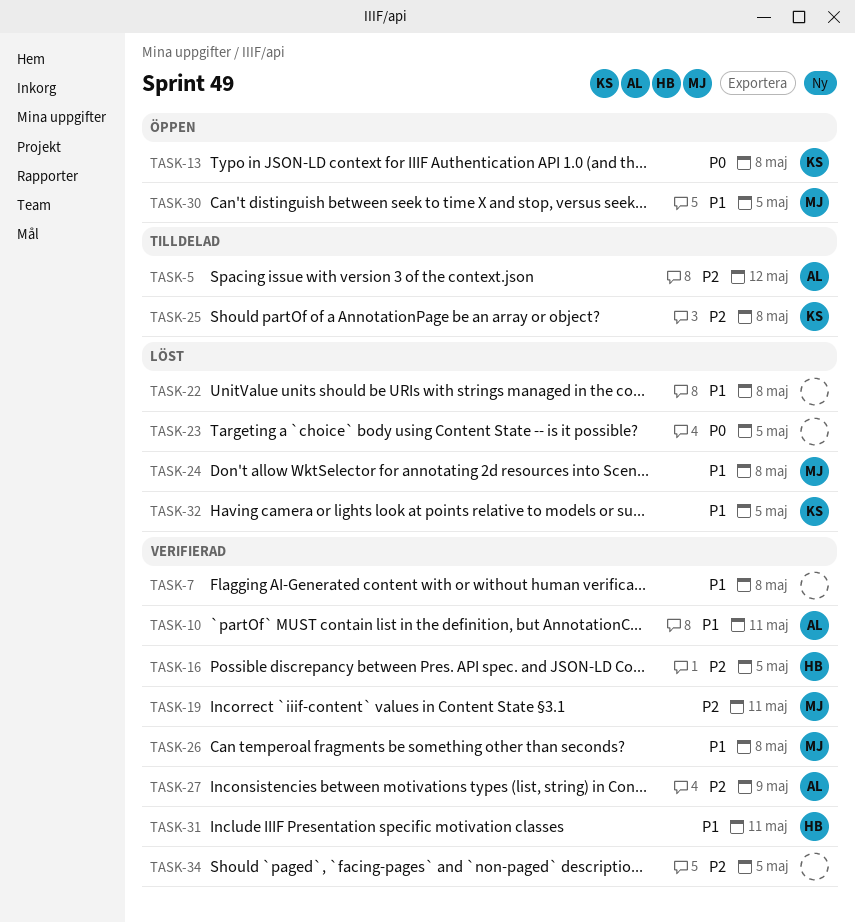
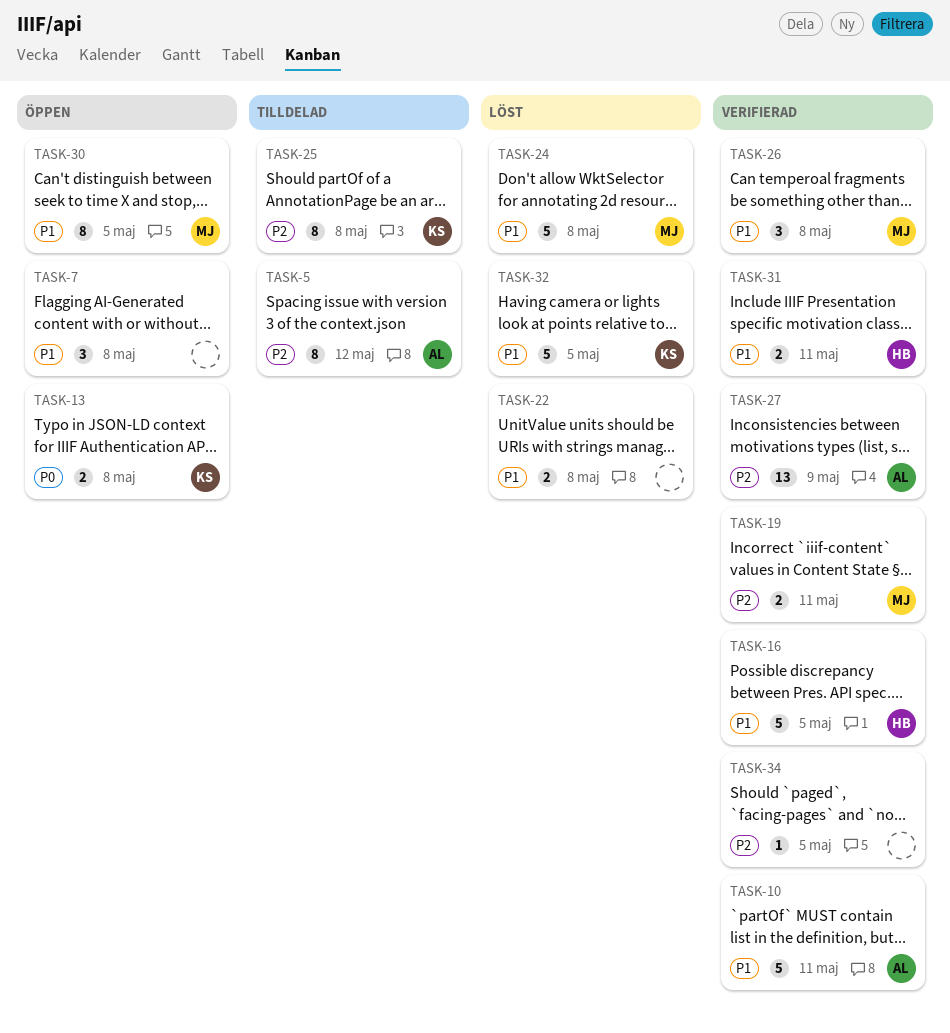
TASK-7, status: Verifierad -> Öppen
TASK-16, priority: P2 -> P1
TASK-23: present -> none

